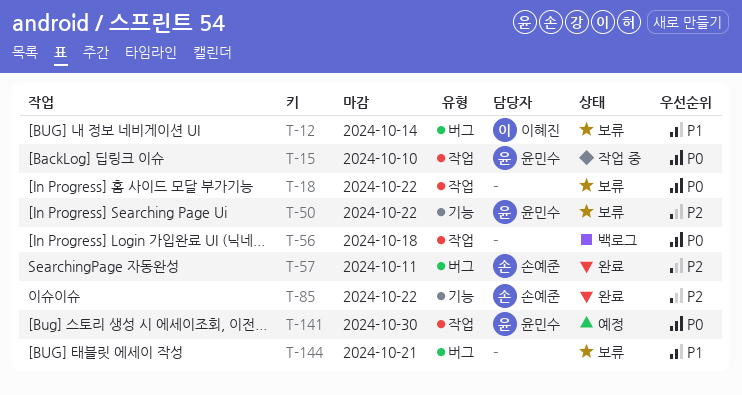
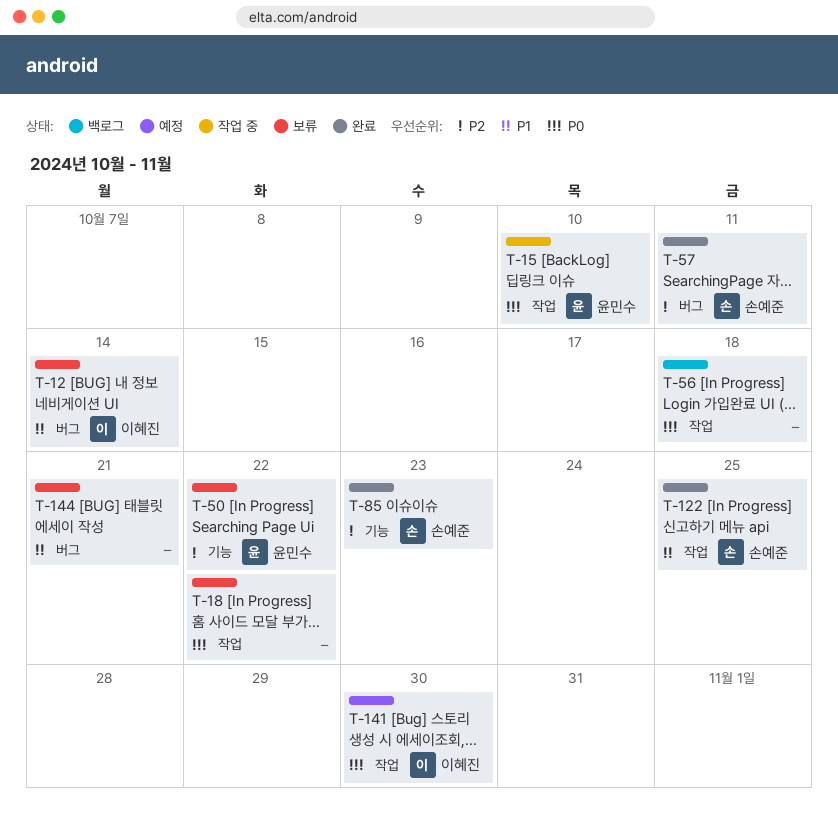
T-85, due: Oct 22 -> Oct 23
T-122: none -> present
T-141, owner: 윤민수 -> 이혜진

